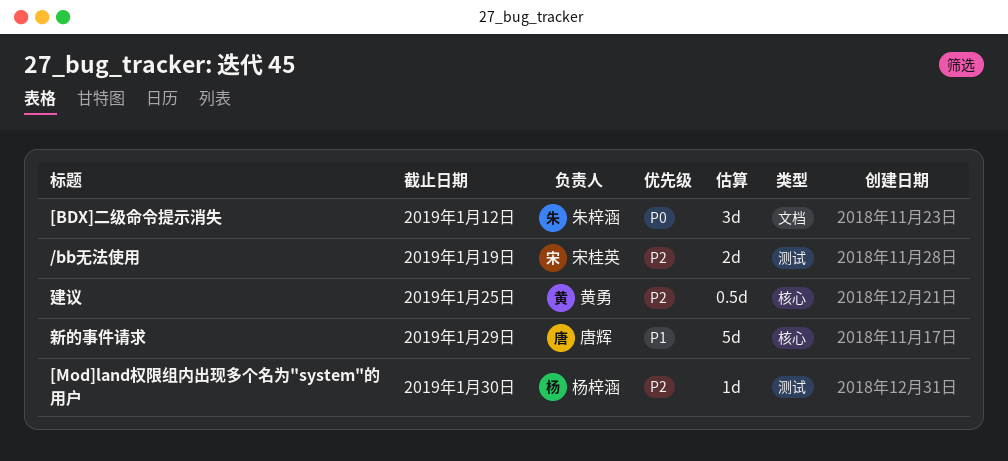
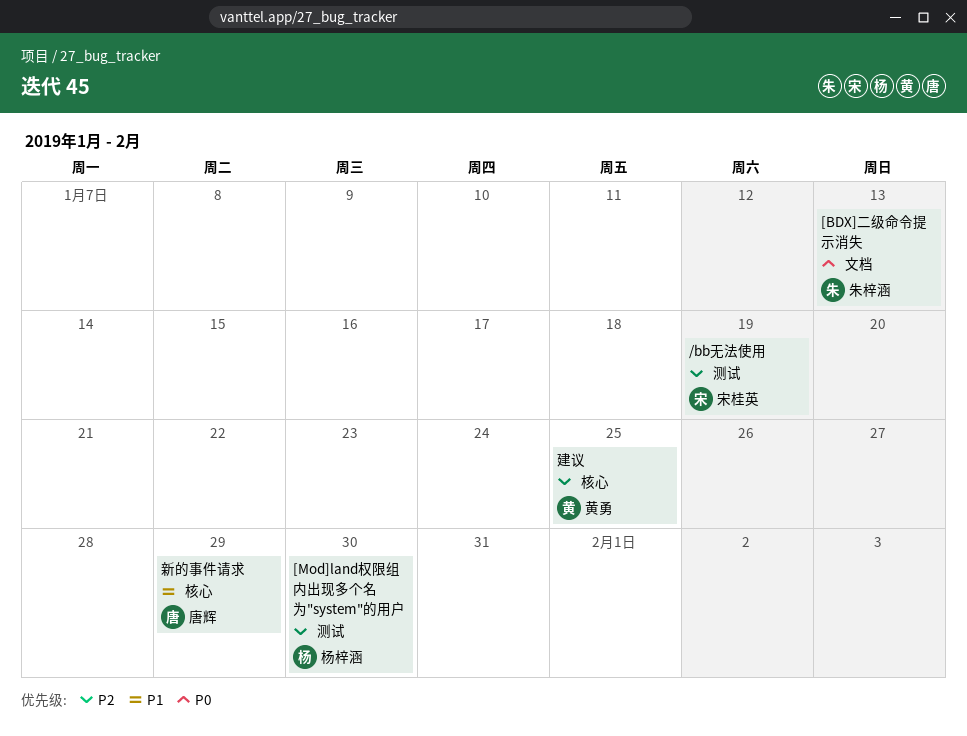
[BDX]二级命令提示消失, due: Jan 12 -> Jan 13

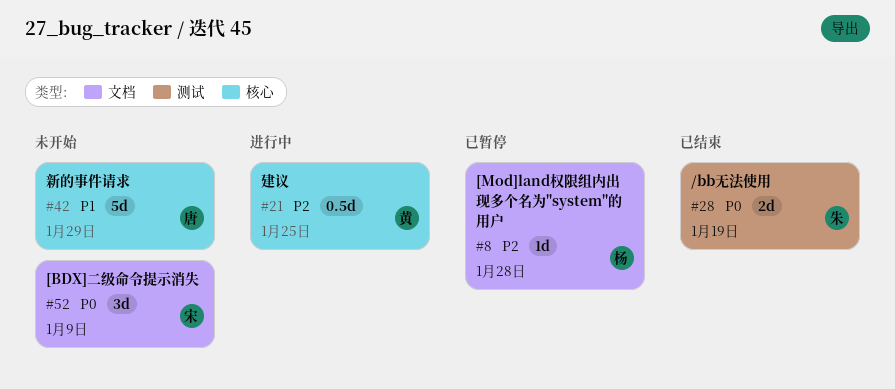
/bb无法使用, owner: 宋桂英 -> 朱梓涵
/bb无法使用, priority: P2 -> P0
[BDX]二级命令提示消失, owner: 朱梓涵 -> 宋桂英
[BDX]二级命令提示消失, due: Jan 13 -> Jan 9
[Mod]land权限组内出现多个名为"system"的用户, label: 测试 -> 文档
[Mod]land权限组内出现多个名为"system"的用户, due: Jan 30 -> Jan 28

